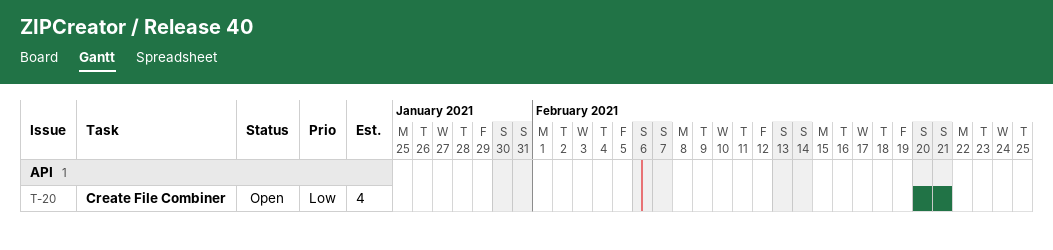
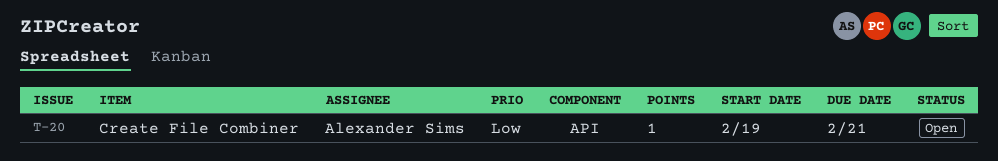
T-20, estimate: 4 -> 1
T-20, start: Feb 20 -> Feb 19

